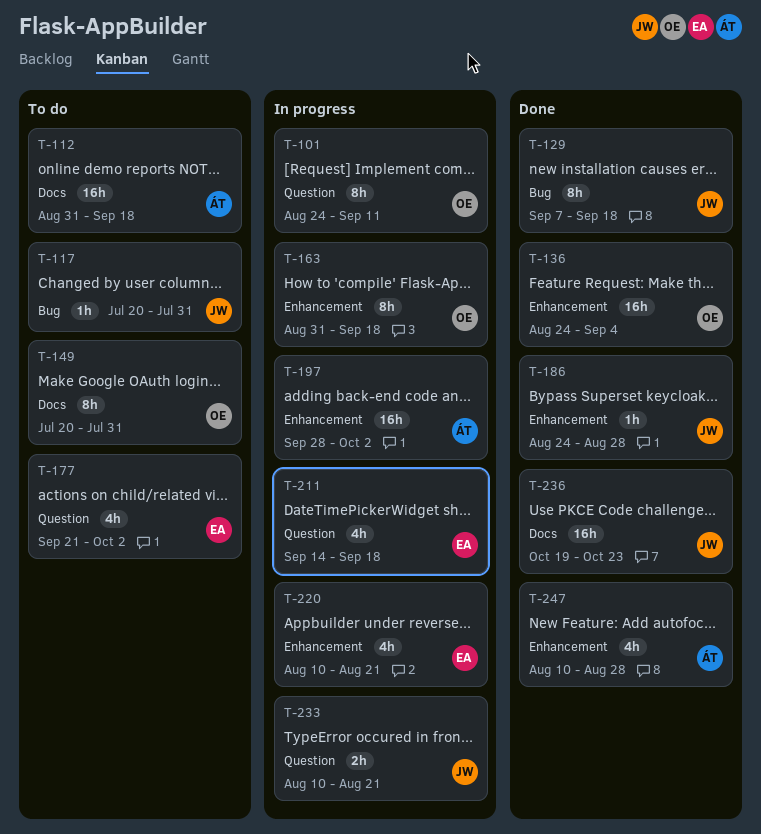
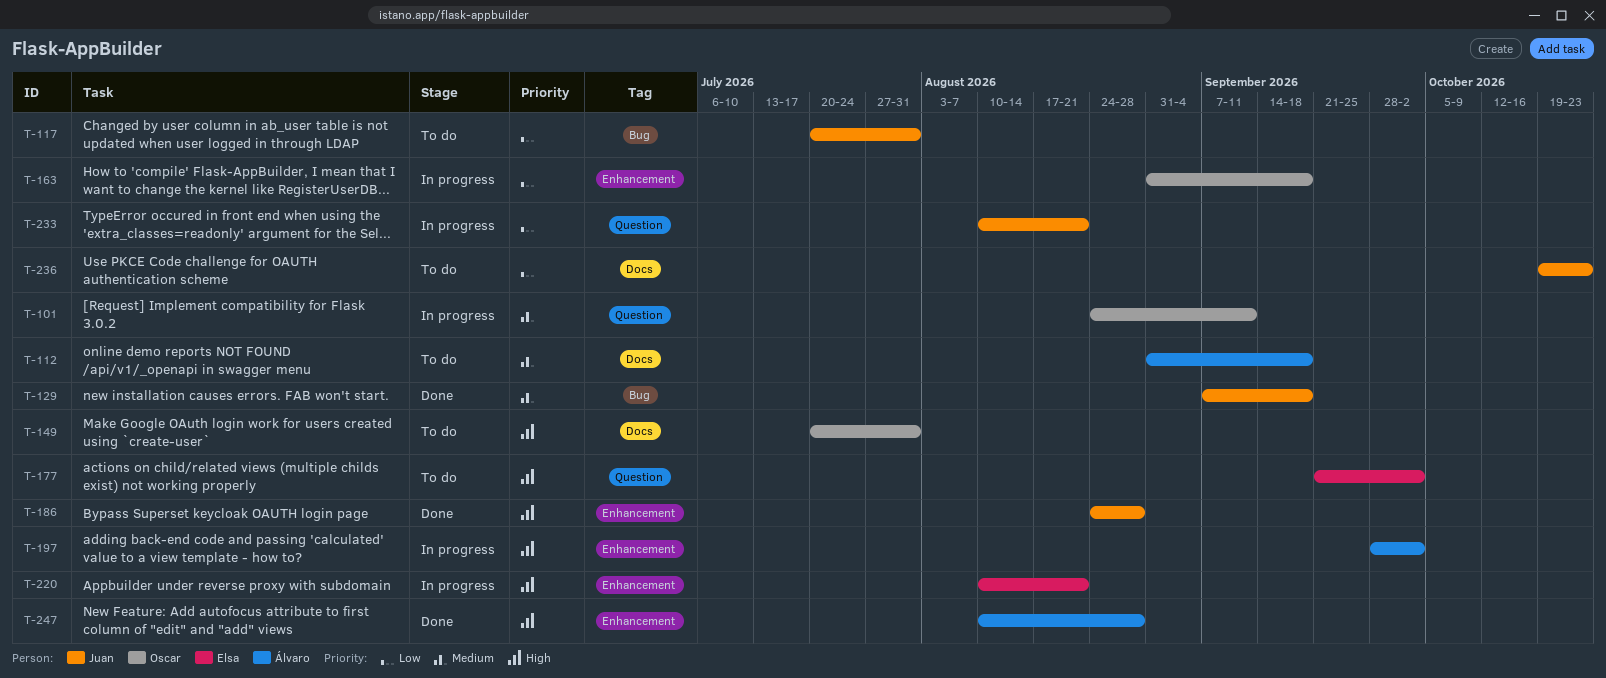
T-136: present -> none
T-211: present -> none
T-236, status: Done -> To do

